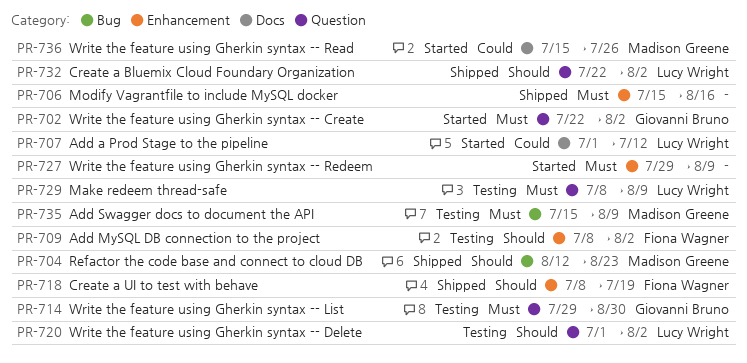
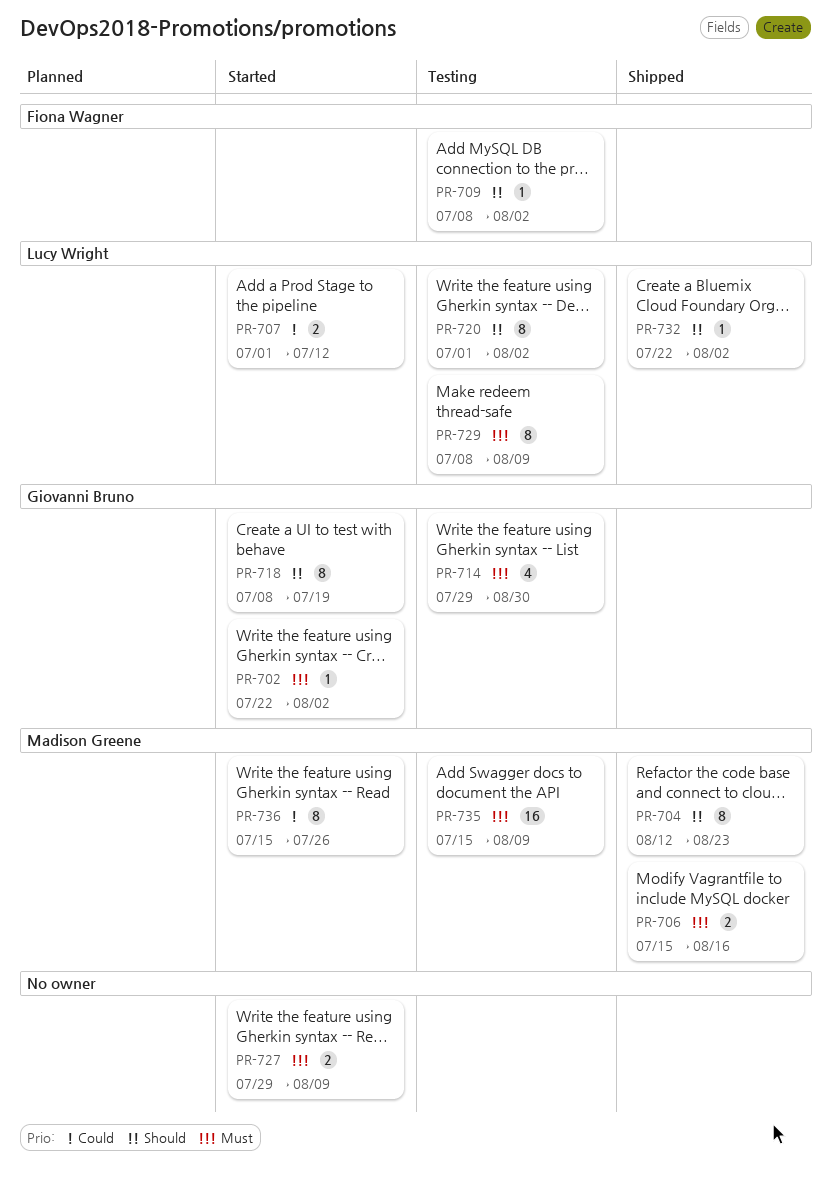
PR-706, owner: none -> Madison Greene
PR-718, status: Shipped -> Started
PR-718, owner: Fiona Wagner -> Giovanni Bruno

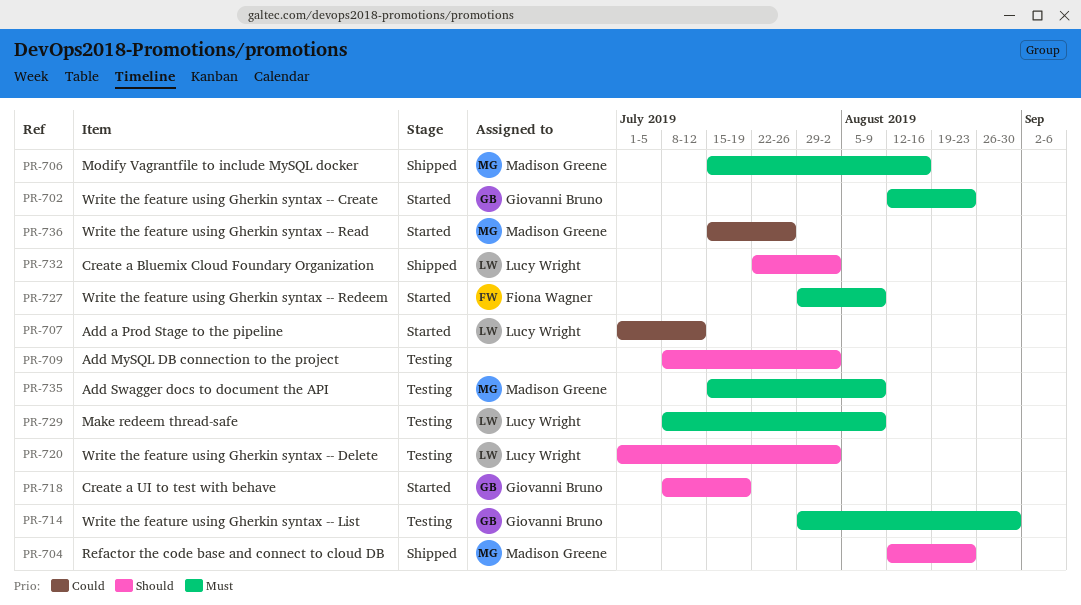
PR-702, start: Jul 22 -> Aug 12
PR-702, due: Aug 2 -> Aug 23
PR-709, owner: Fiona Wagner -> none
PR-727, owner: none -> Fiona Wagner

